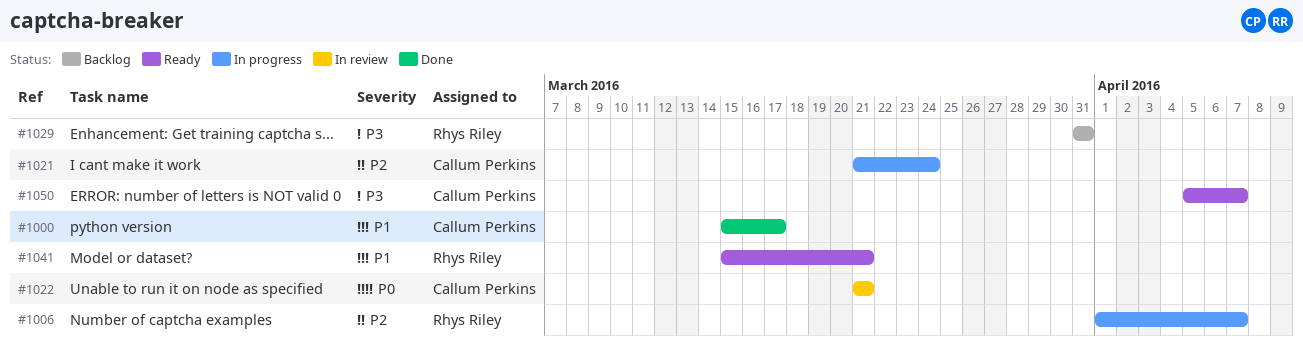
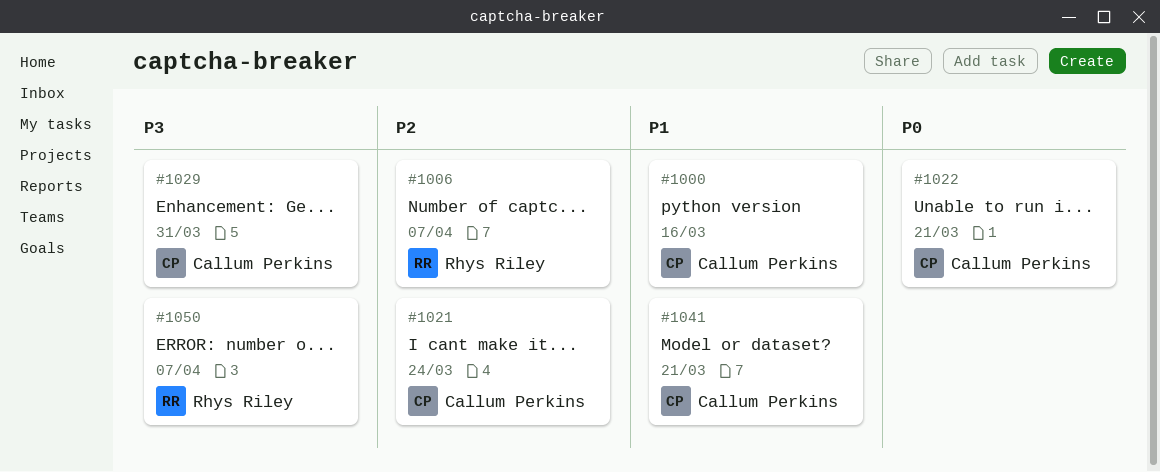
#1000, due: Mar 17 -> Mar 16
#1029, owner: Rhys Riley -> Callum Perkins
#1041, owner: Rhys Riley -> Callum Perkins
#1050, owner: Callum Perkins -> Rhys Riley

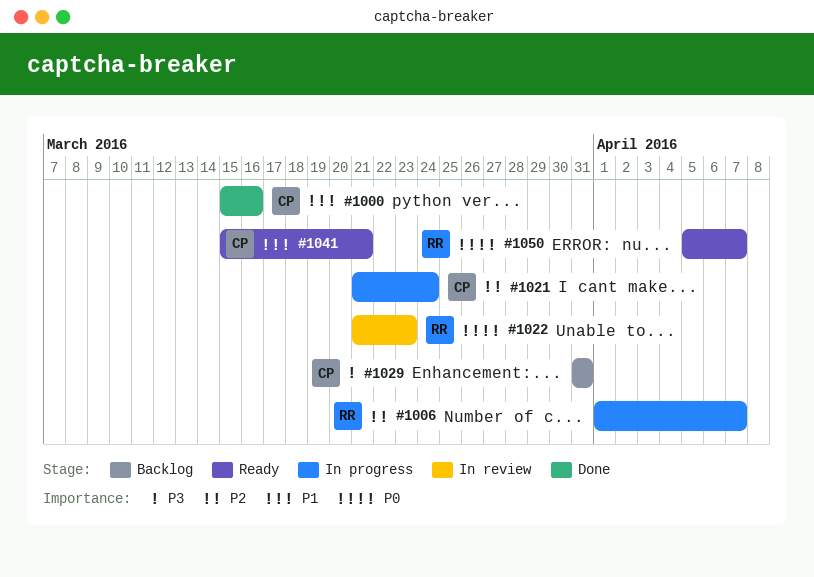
#1022, owner: Callum Perkins -> Rhys Riley
#1022, due: Mar 21 -> Mar 23
#1050, priority: P3 -> P0

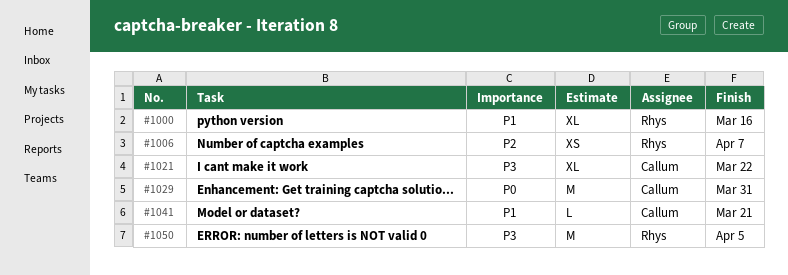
#1000, owner: Callum -> Rhys
#1021, priority: P2 -> P3
#1021, due: Mar 24 -> Mar 22
#1022: present -> none
#1029, priority: P3 -> P0
#1050, priority: P0 -> P3
#1050, due: Apr 7 -> Apr 5

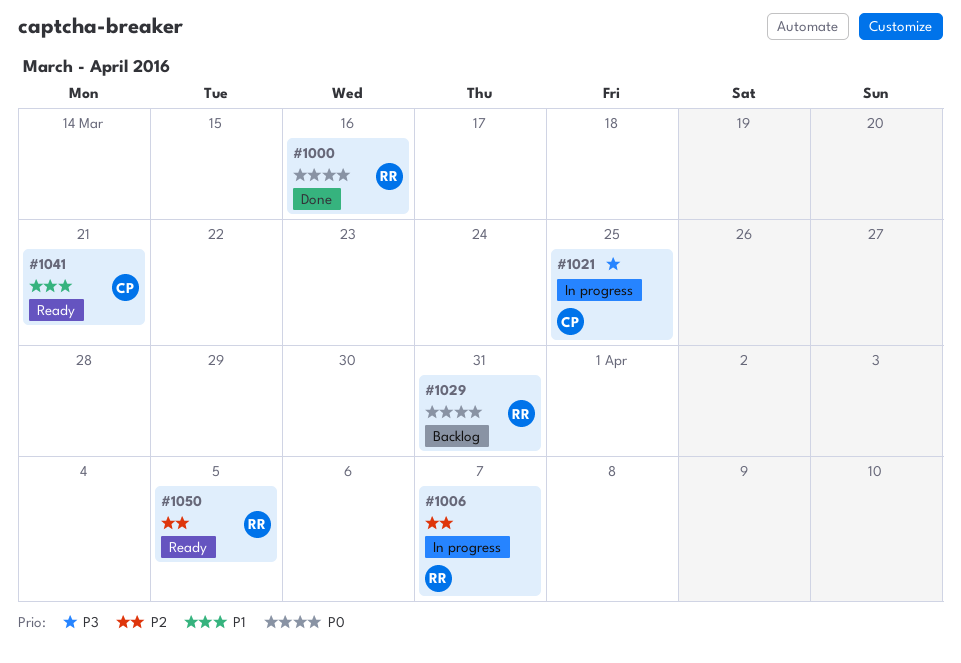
#1000, priority: P1 -> P0
#1021, due: Mar 22 -> Mar 25
#1029, owner: Callum -> Rhys
#1050, priority: P3 -> P2

